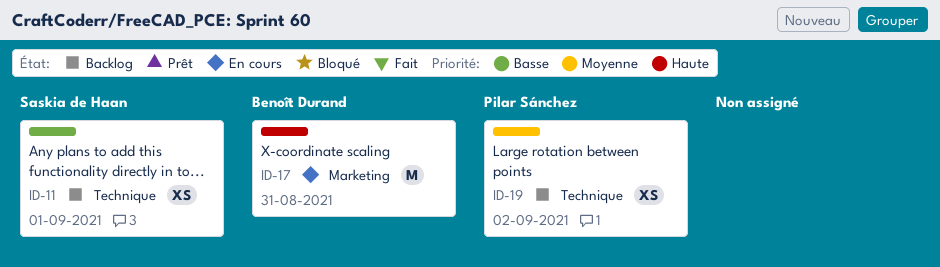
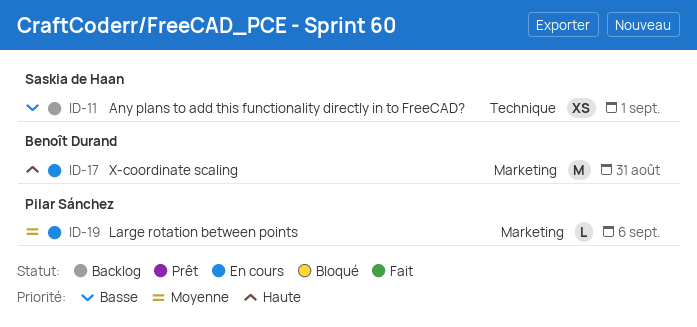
ID-19, status: Backlog -> En cours
ID-19, label: Technique -> Marketing
ID-19, estimate: XS -> L
ID-19, due: Sep 2 -> Sep 6

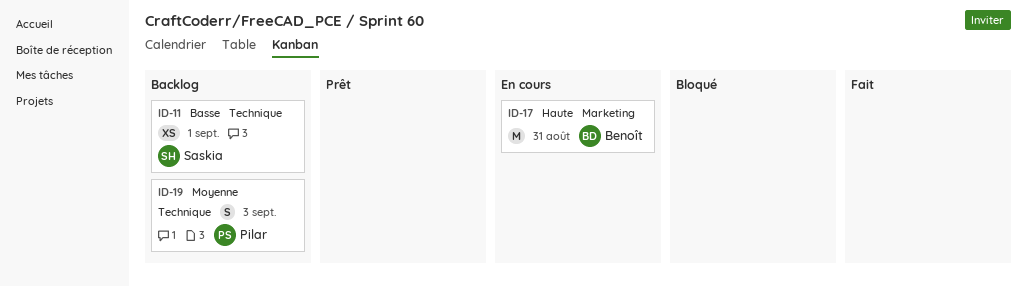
ID-19, status: En cours -> Backlog
ID-19, label: Marketing -> Technique
ID-19, estimate: L -> S
ID-19, due: Sep 6 -> Sep 3

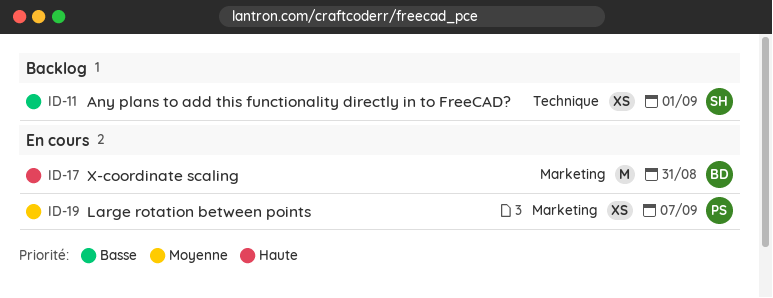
ID-19, status: Backlog -> En cours
ID-19, label: Technique -> Marketing
ID-19, estimate: S -> XS
ID-19, due: Sep 3 -> Sep 7

